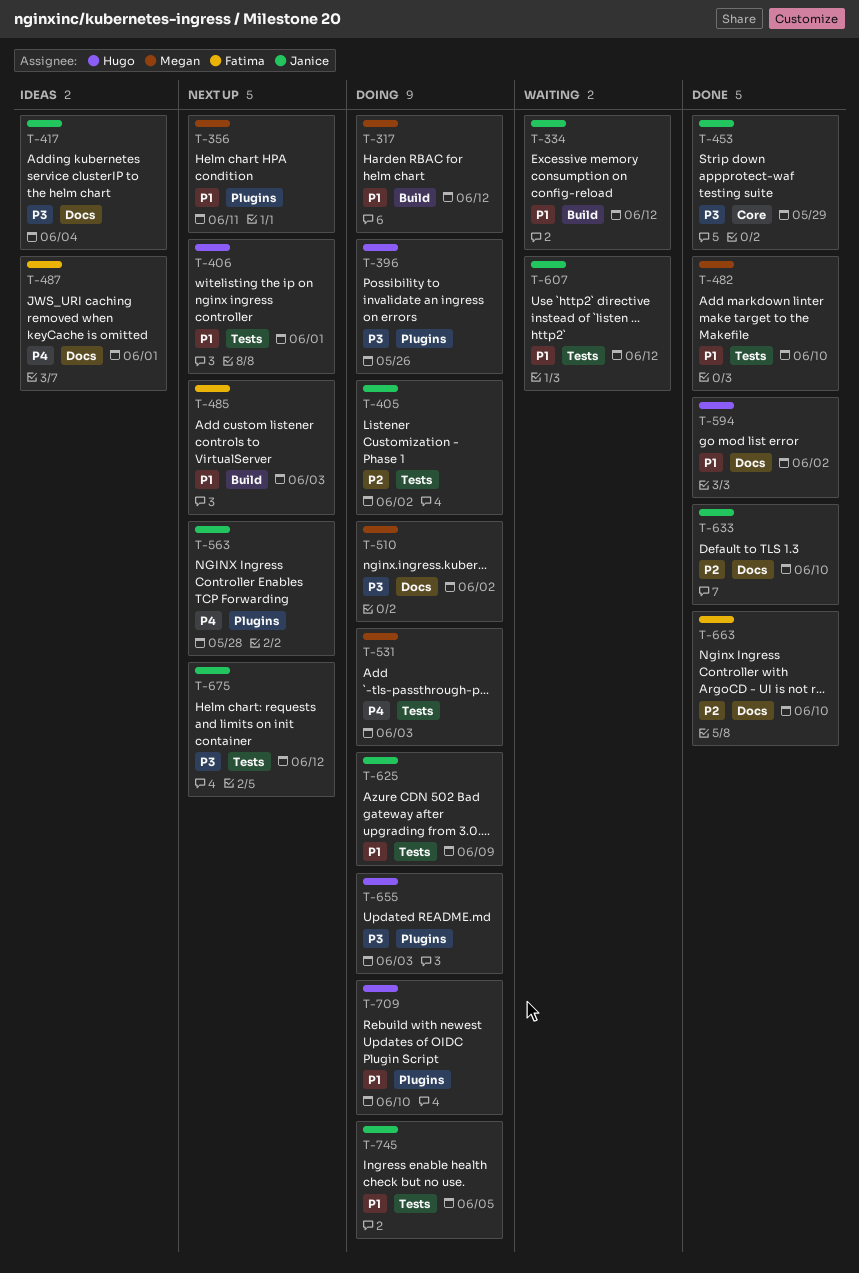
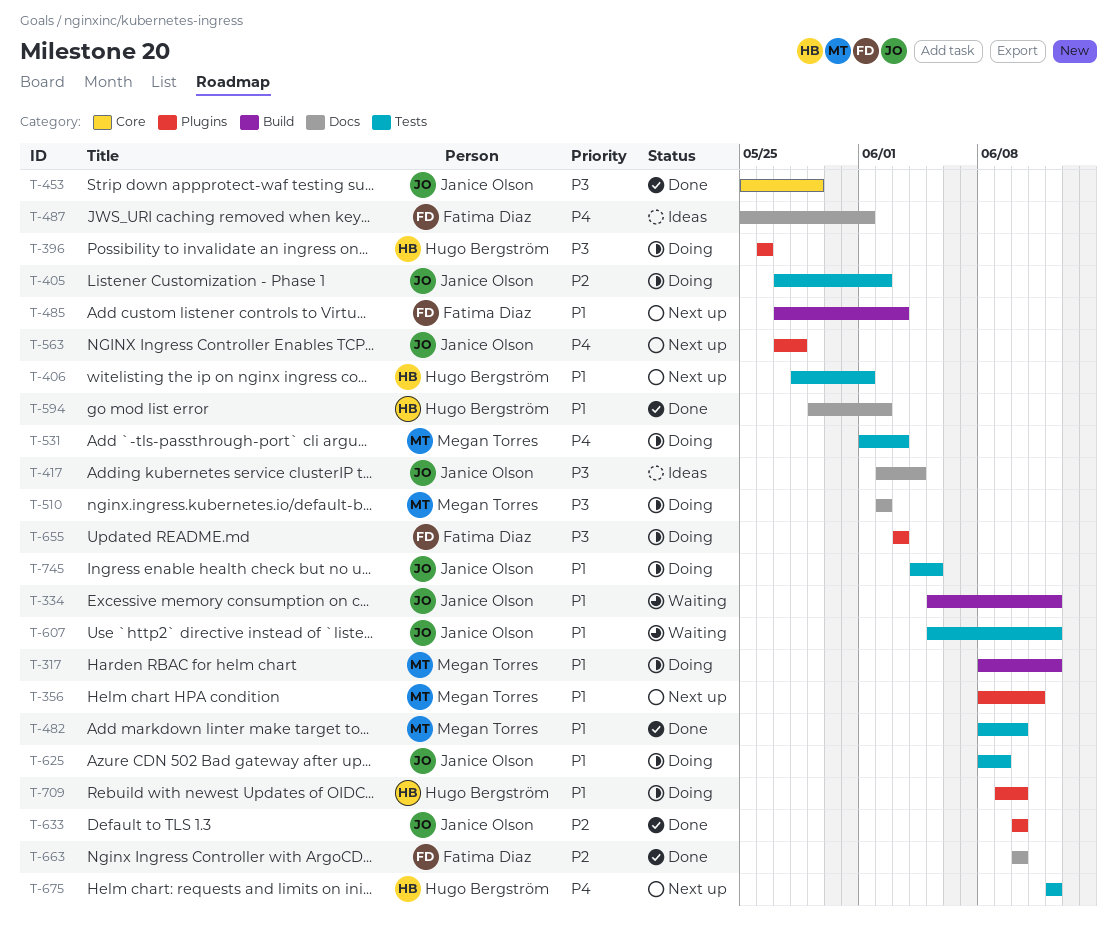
T-633, label: Docs -> Plugins
T-655, owner: Hugo Bergström -> Fatima Diaz
T-675, owner: Janice Olson -> Hugo Bergström
T-675, priority: P3 -> P4

